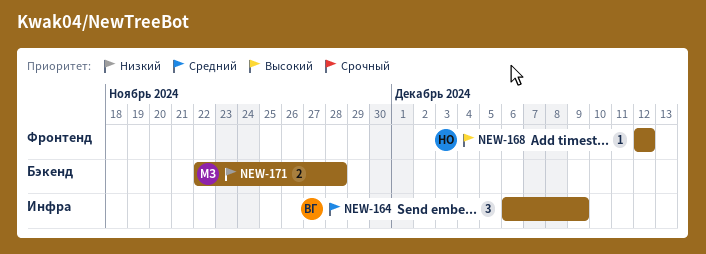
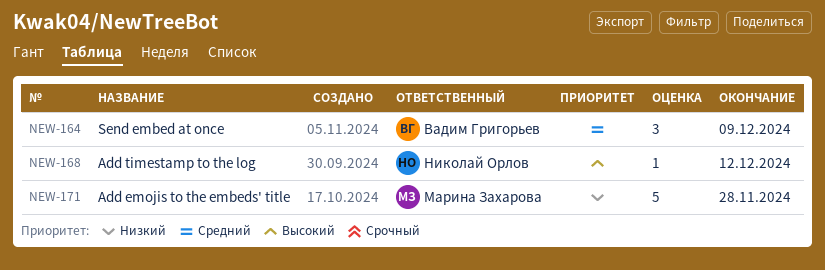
NEW-171, estimate: 2 -> 5

